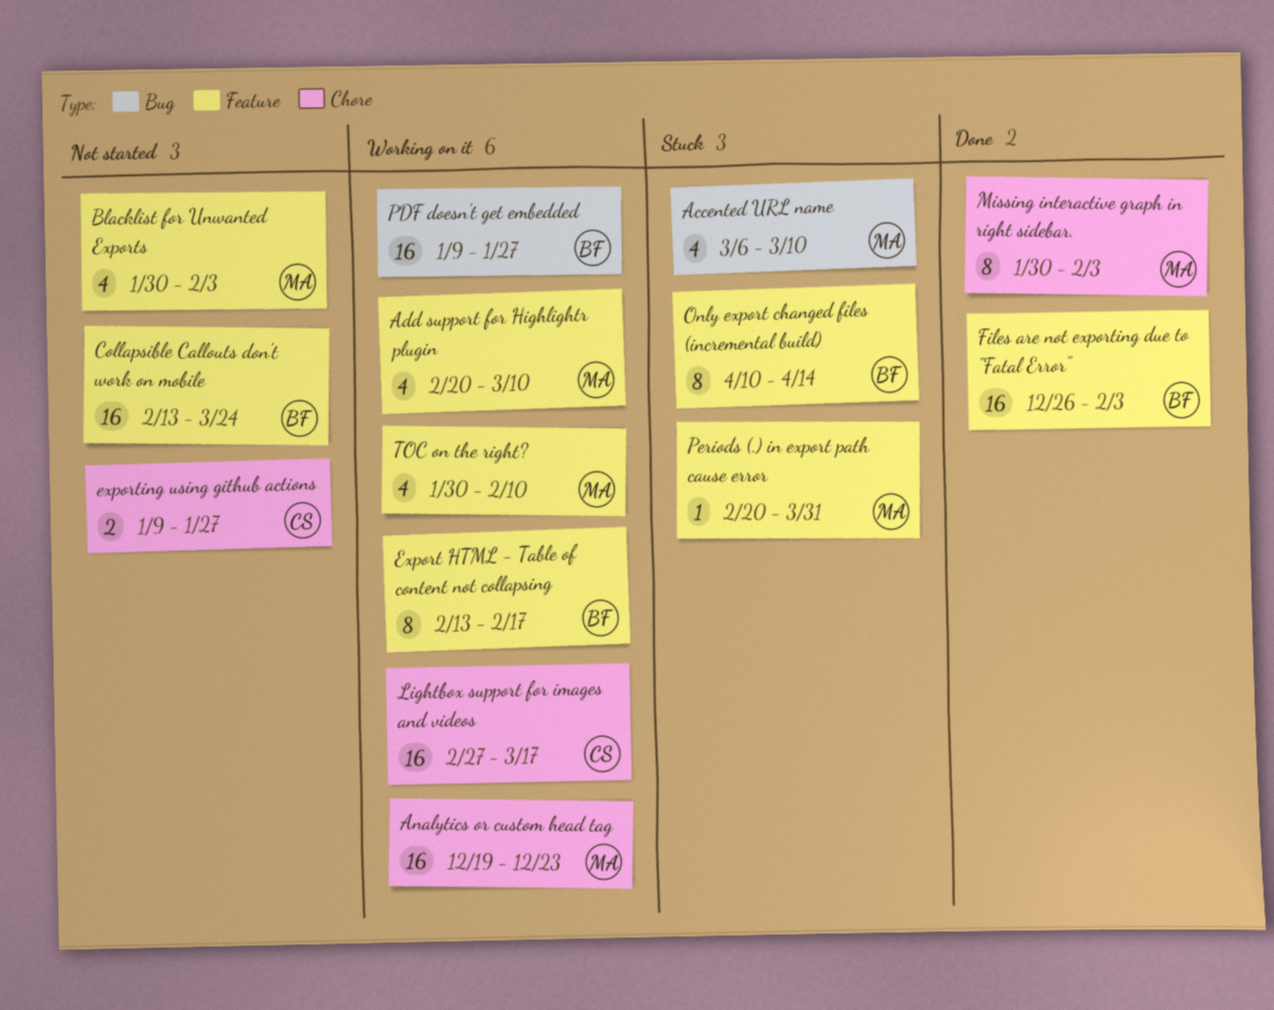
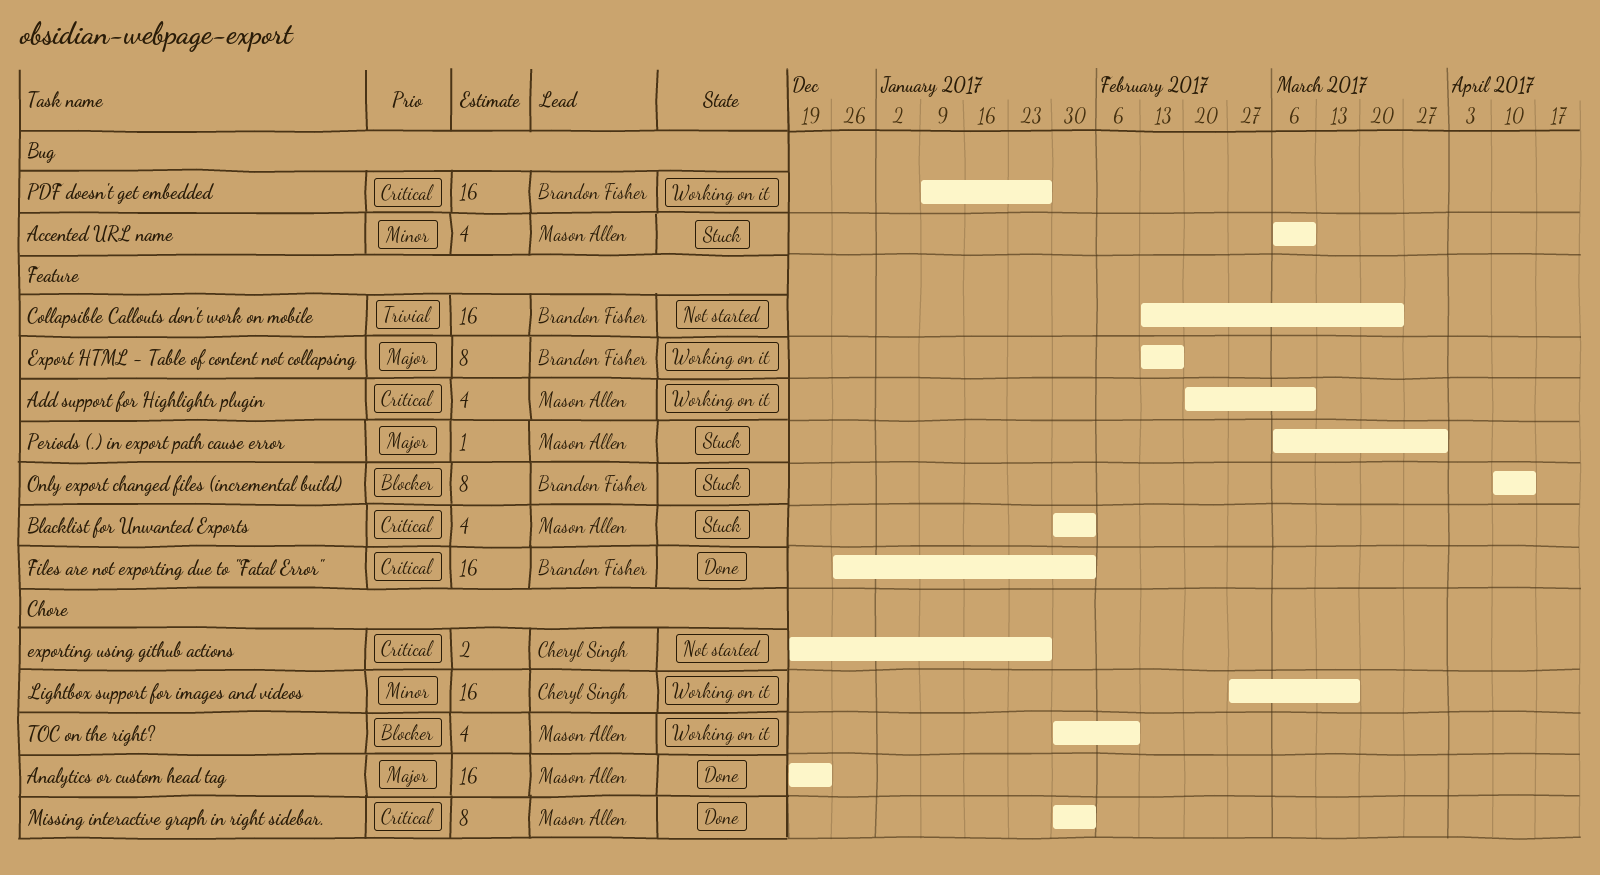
Analytics or custom head tag, status: Working on it -> Done
Blacklist for Unwanted Exports, status: Not started -> Stuck
exporting using github actions, start: Jan 9 -> Dec 19
Periods (.) in export path cause error, start: Feb 20 -> Mar 6
TOC on the right?, label: Feature -> Chore

